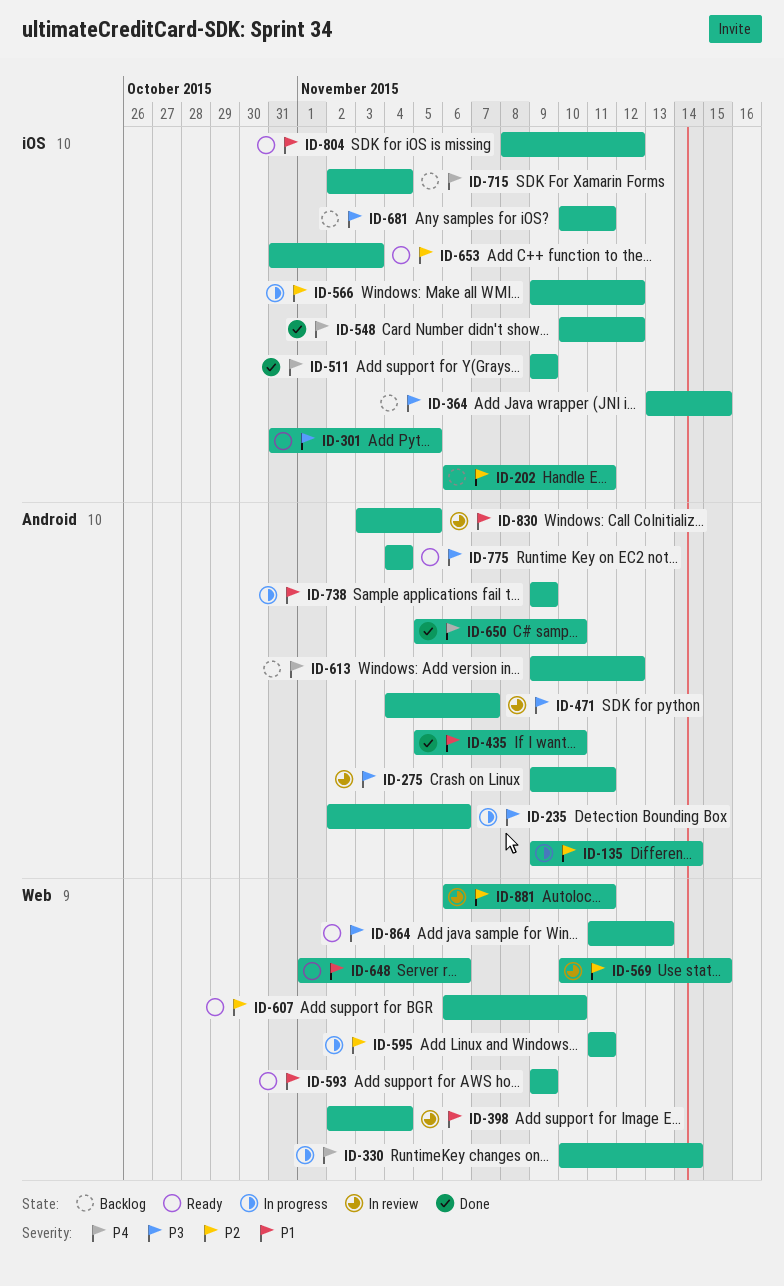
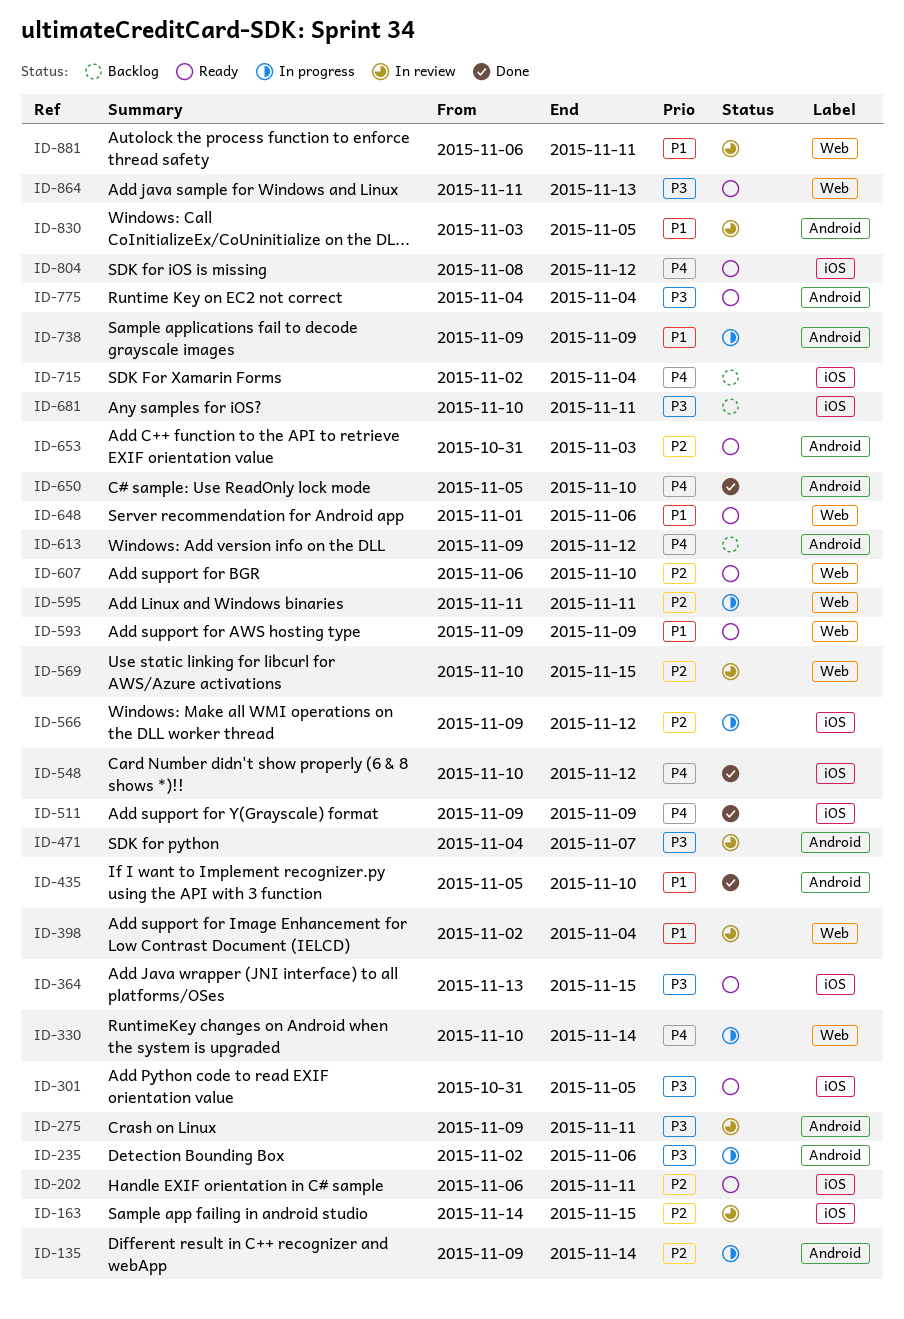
ID-163: none -> present
ID-202, status: Backlog -> Ready
ID-364, status: Backlog -> Ready
ID-653, label: iOS -> Android
ID-804, priority: P1 -> P4
ID-881, priority: P2 -> P1

